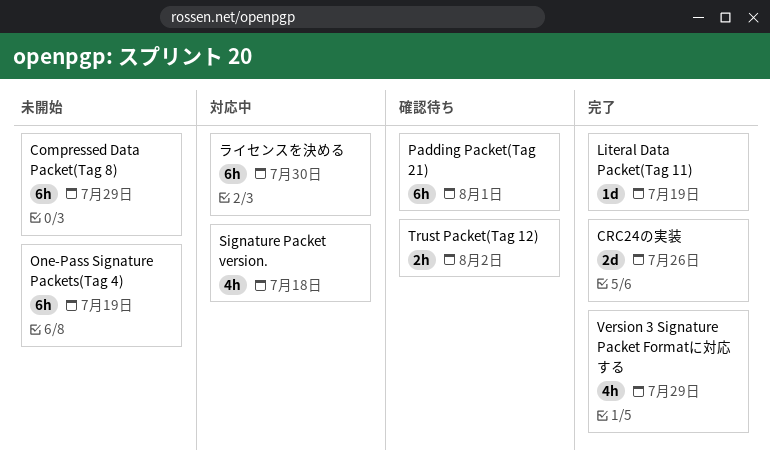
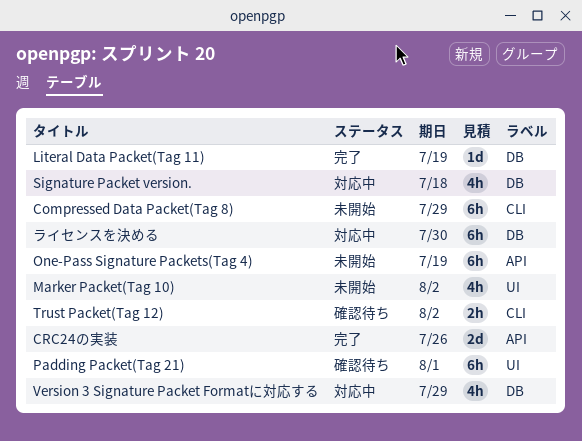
Marker Packet(Tag 10): none -> present
Version 3 Signature Packet Formatに対応する, status: 完了 -> 対応中

